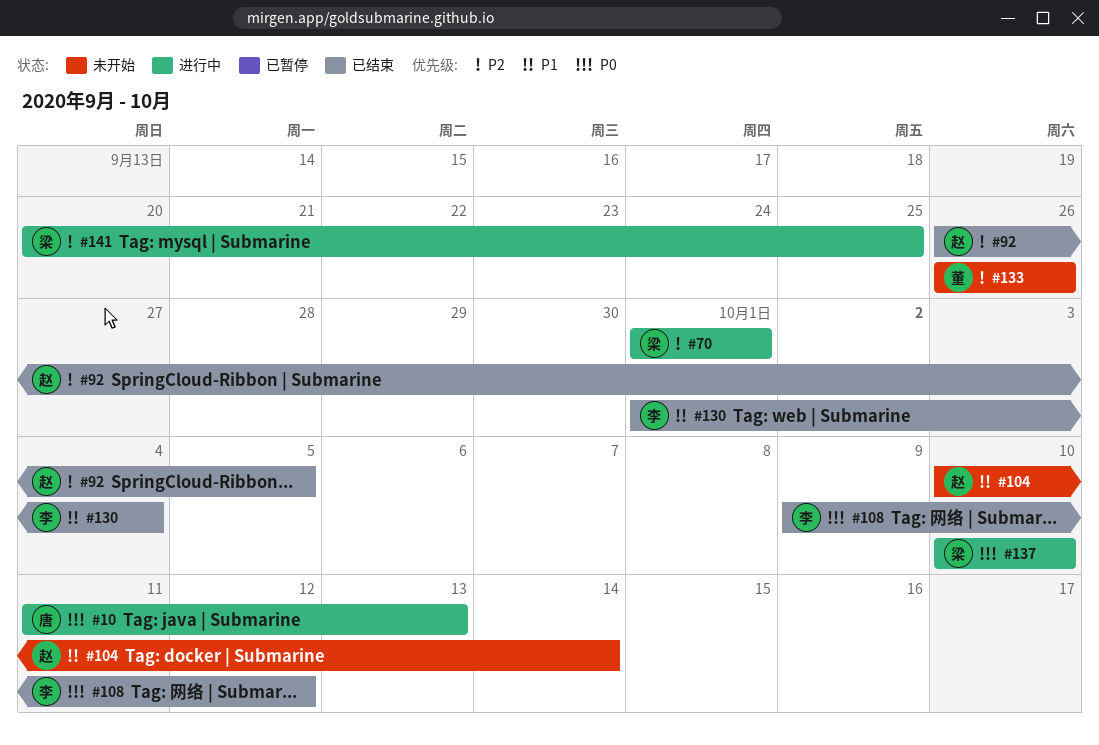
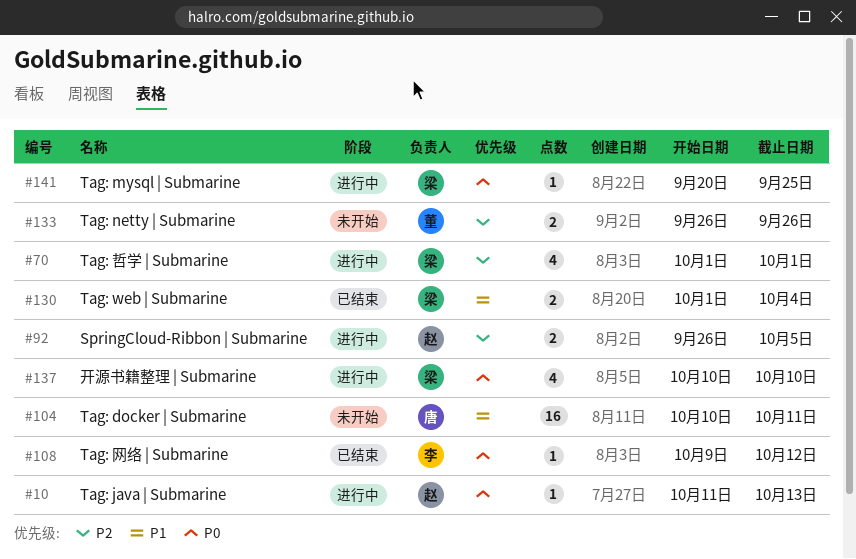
#10, owner: 唐 -> 赵
#92, status: 已结束 -> 进行中
#104, owner: 赵 -> 唐
#104, due: Oct 14 -> Oct 11
#130, owner: 李 -> 梁
#141, priority: P2 -> P0

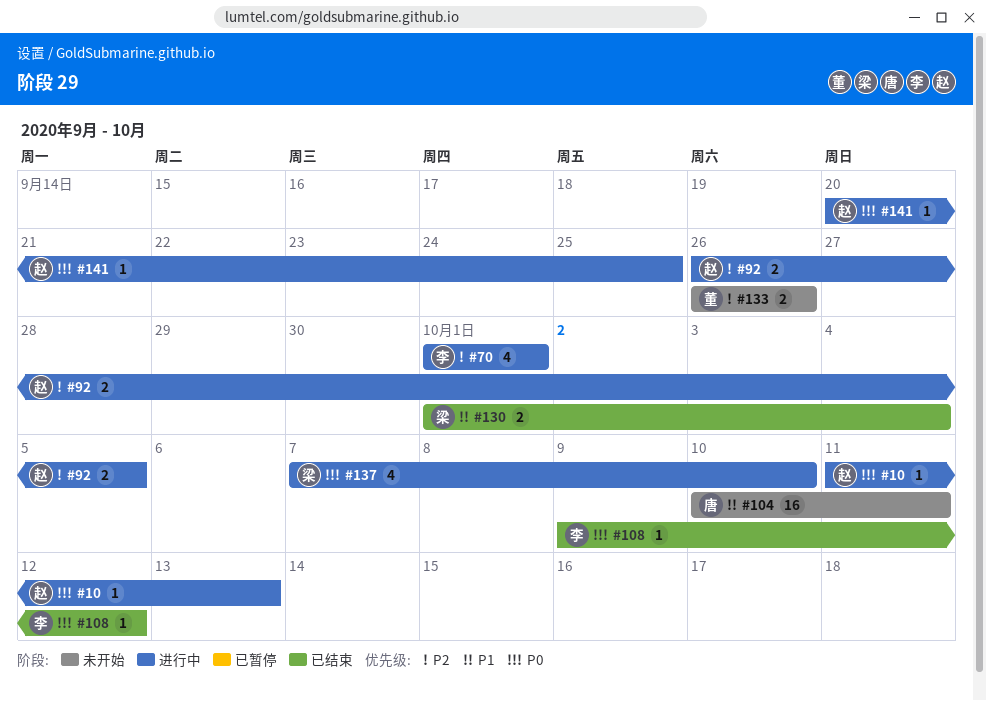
#70, owner: 梁 -> 李
#137, start: Oct 10 -> Oct 7
#141, owner: 梁 -> 赵

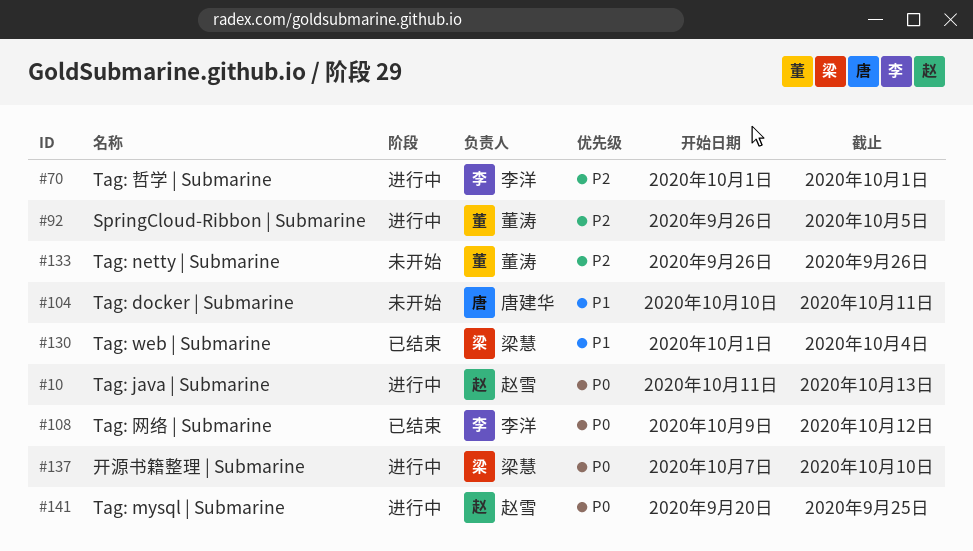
#92, owner: 赵雪 -> 董涛

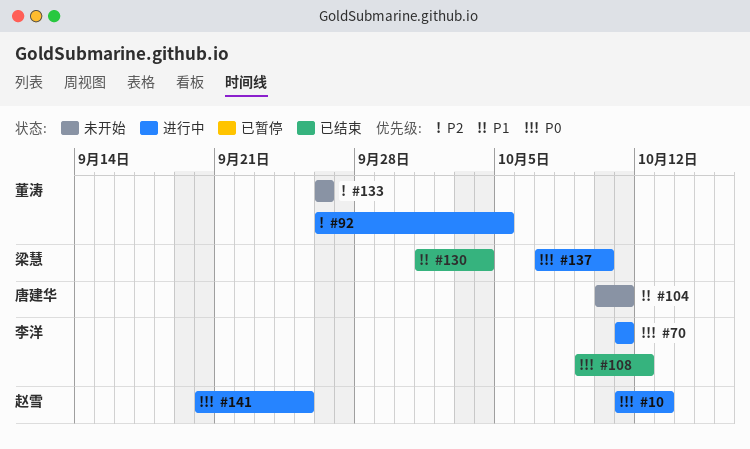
#70, priority: P2 -> P0
#70, start: Oct 1 -> Oct 11
#70, due: Oct 1 -> Oct 11

